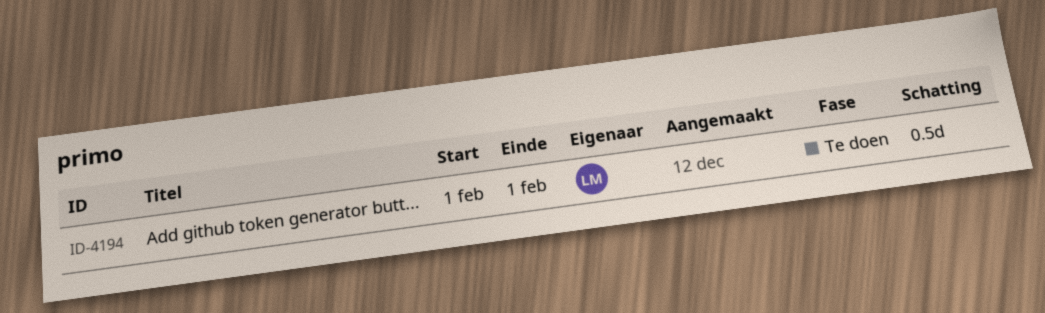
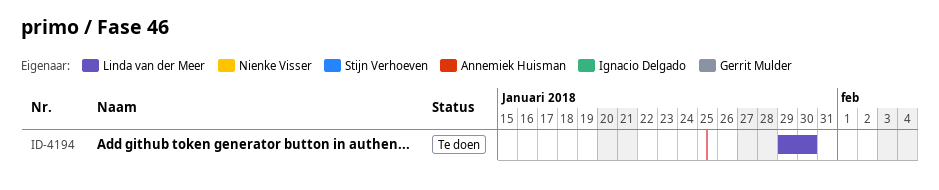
ID-4194, start: Feb 1 -> Jan 29
ID-4194, due: Feb 1 -> Jan 30

